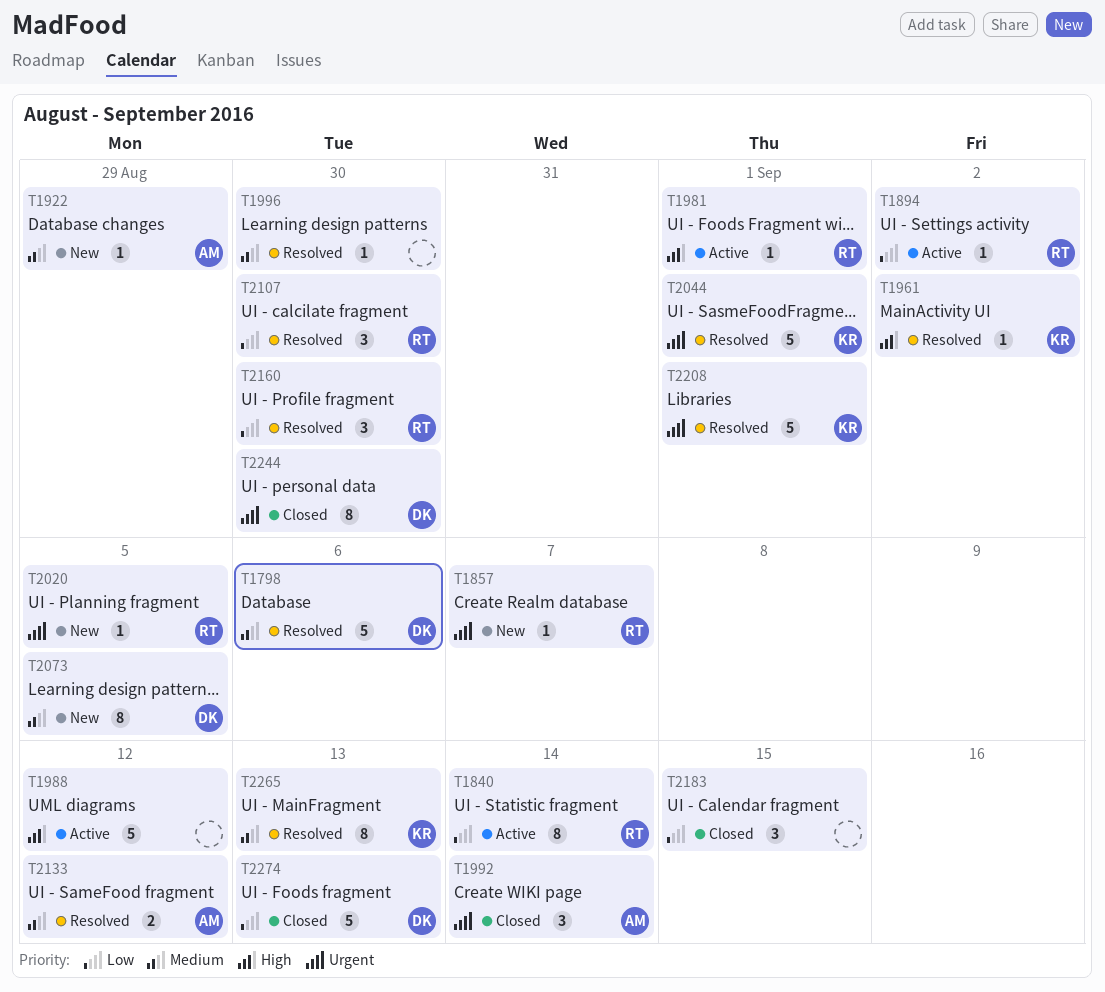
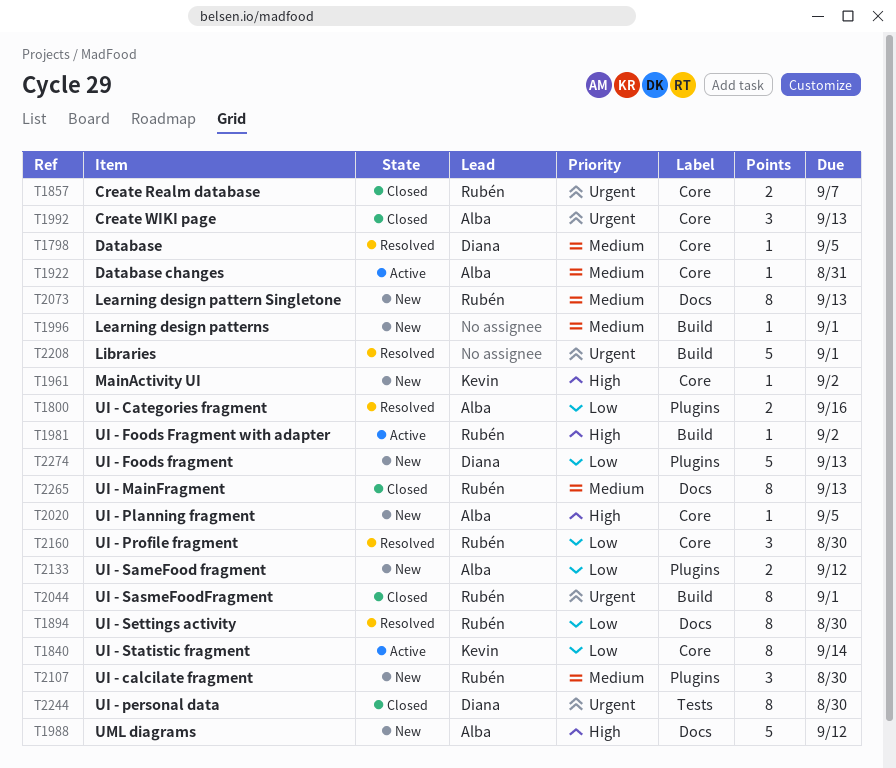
T1798, estimate: 5 -> 1
T1798, due: Sep 6 -> Sep 5
T1800: none -> present
T1840, owner: Rubén -> Kevin
T1857, status: New -> Closed
T1857, estimate: 1 -> 2
T1894, status: Active -> Resolved
T1894, estimate: 1 -> 8
T1894, due: Sep 2 -> Aug 30
T1922, status: New -> Active
T1922, due: Aug 29 -> Aug 31
T1961, status: Resolved -> New
T1981, due: Sep 1 -> Sep 2
T1988, status: Active -> New
T1988, owner: none -> Alba
T1992, due: Sep 14 -> Sep 13
T1996, status: Resolved -> New
T1996, due: Aug 30 -> Sep 1
T2020, owner: Rubén -> Alba
T2020, priority: Urgent -> High
T2044, status: Resolved -> Closed
T2044, owner: Kevin -> Rubén
T2044, estimate: 5 -> 8
T2073, owner: Diana -> Rubén
T2073, due: Sep 5 -> Sep 13
T2107, status: Resolved -> New
T2107, priority: Low -> Medium
T2133, status: Resolved -> New
T2133, priority: Medium -> Low
T2183: present -> none
T2208, owner: Kevin -> none
T2265, status: Resolved -> Closed
T2265, owner: Kevin -> Rubén
T2274, status: Closed -> New

